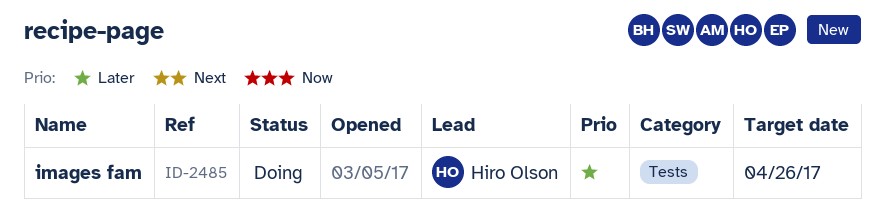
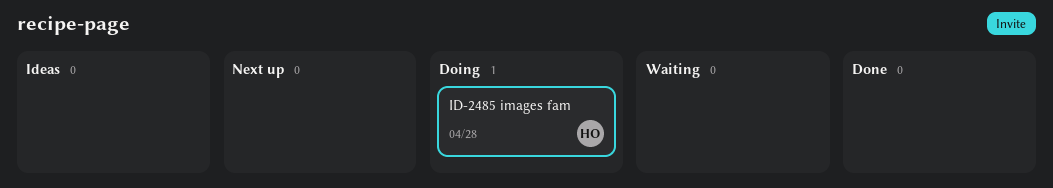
ID-2485, due: Apr 26 -> Apr 28

